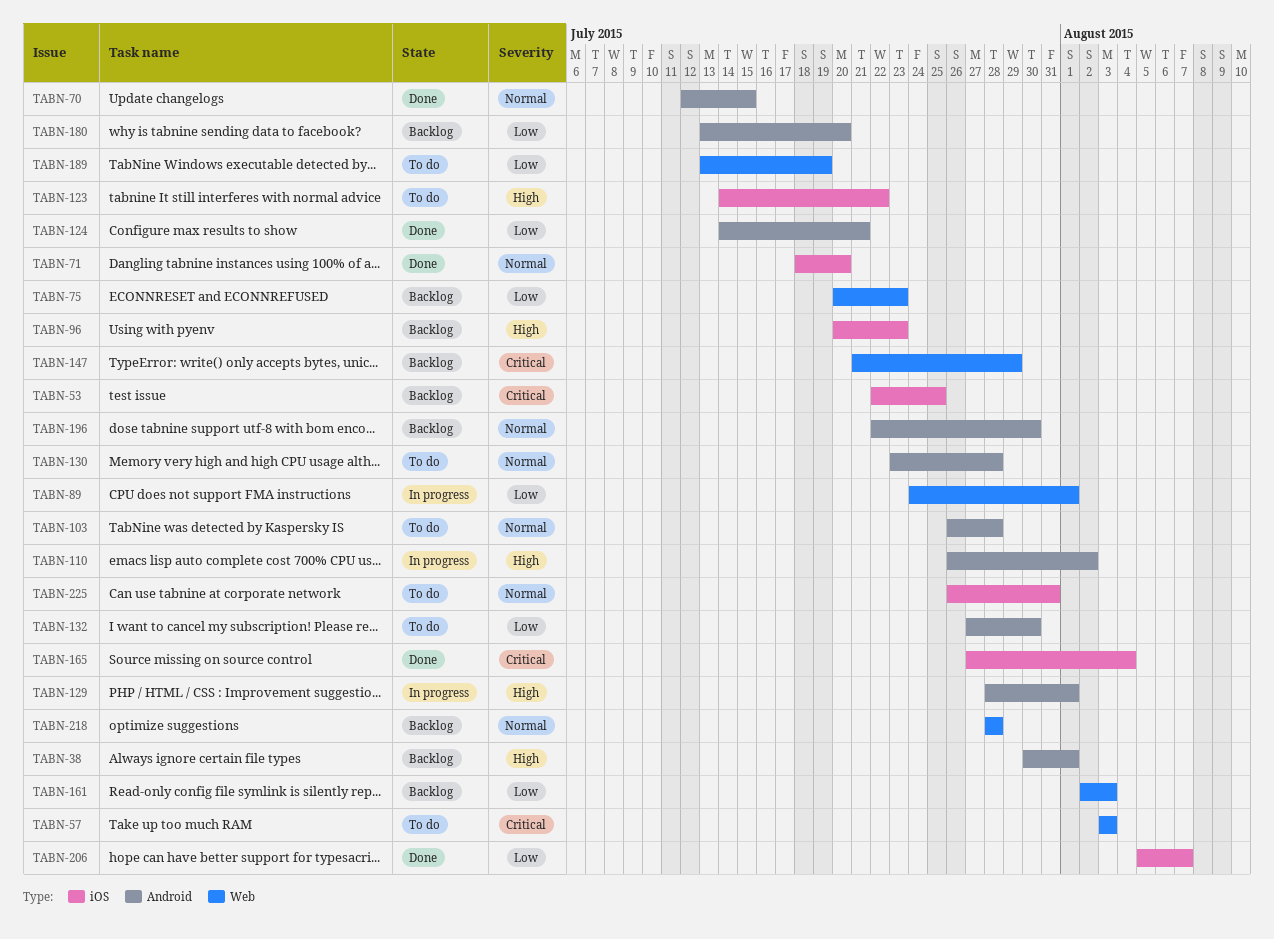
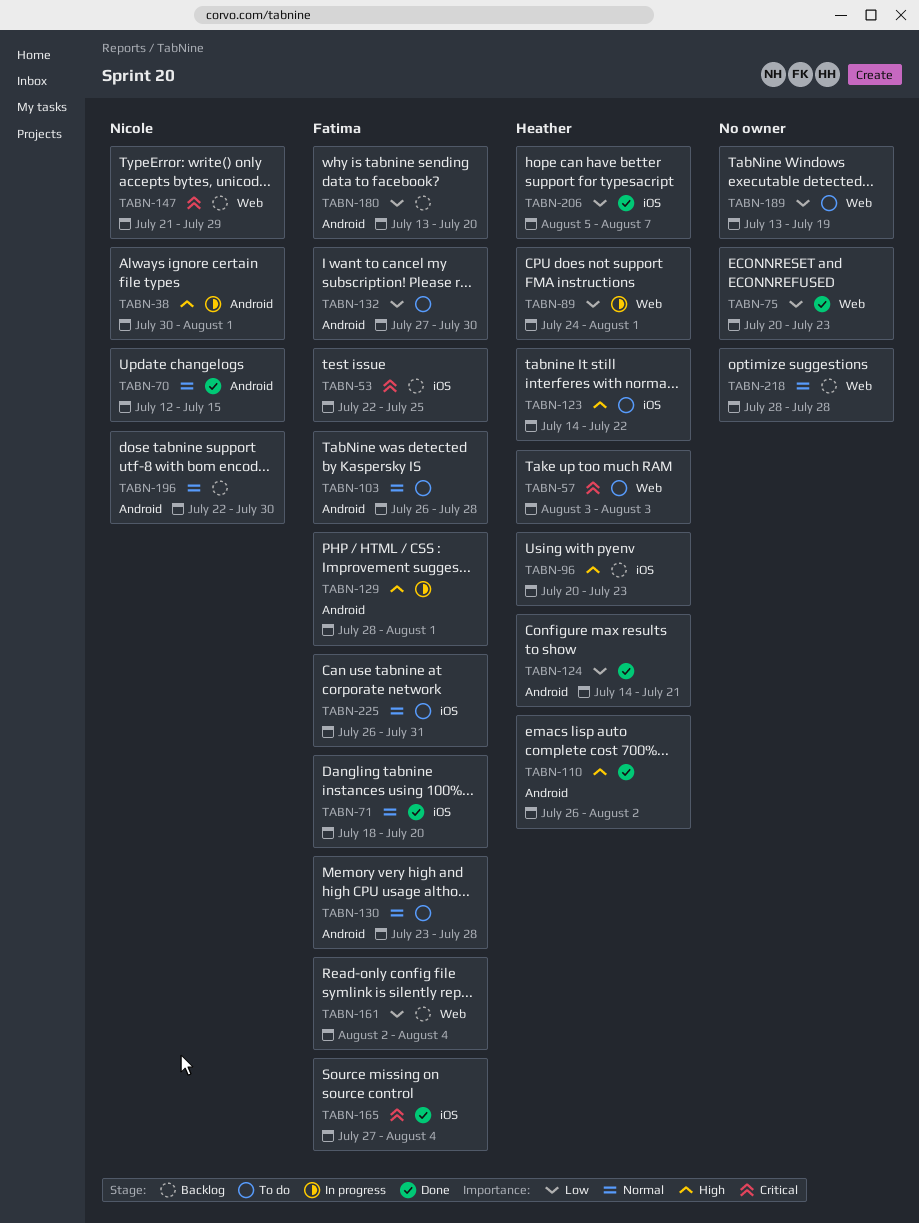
TABN-38, status: Backlog -> In progress
TABN-75, status: Backlog -> Done
TABN-110, status: In progress -> Done
TABN-161, due: Aug 3 -> Aug 4

